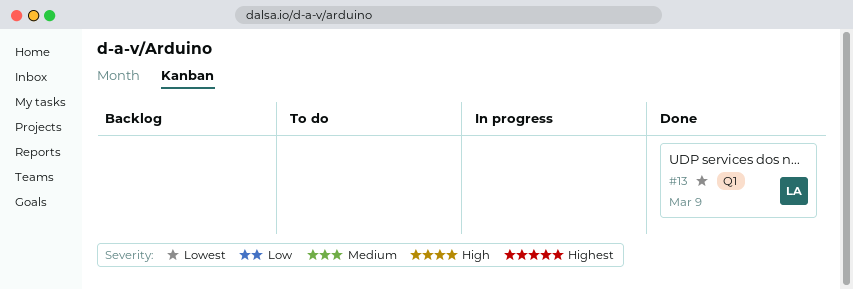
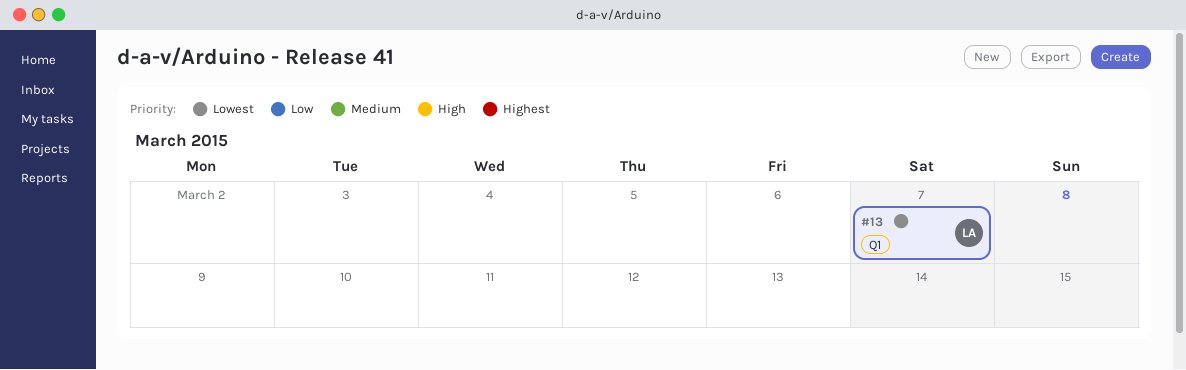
#13, due: Mar 9 -> Mar 7

